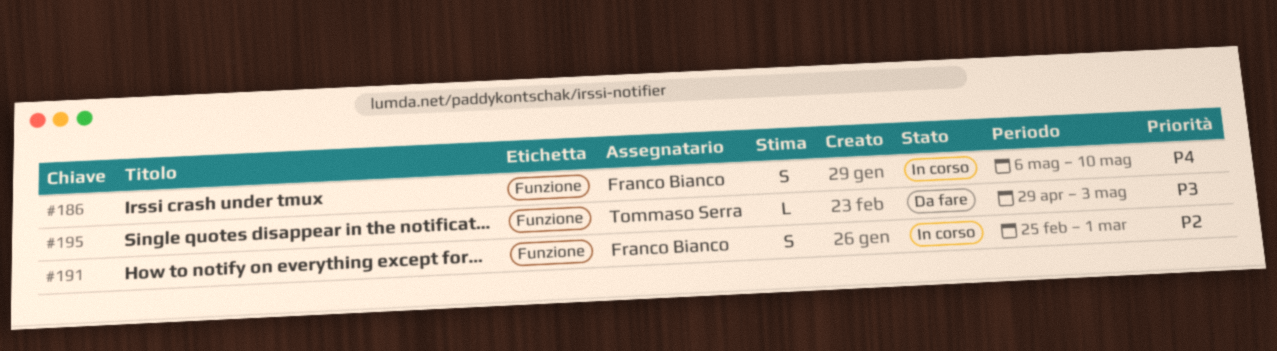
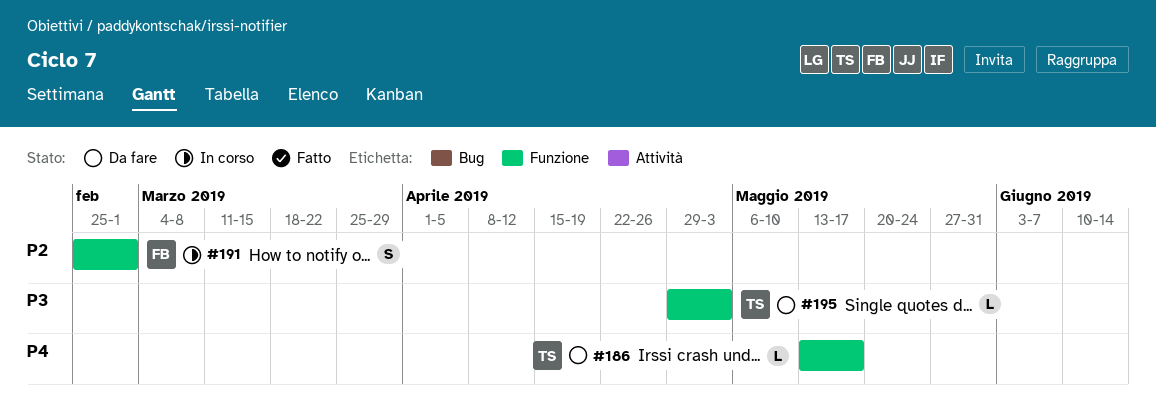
#186, status: In corso -> Da fare
#186, owner: Franco Bianco -> Tommaso Serra
#186, estimate: S -> L
#186, start: May 6 -> May 13
#186, due: May 10 -> May 17

